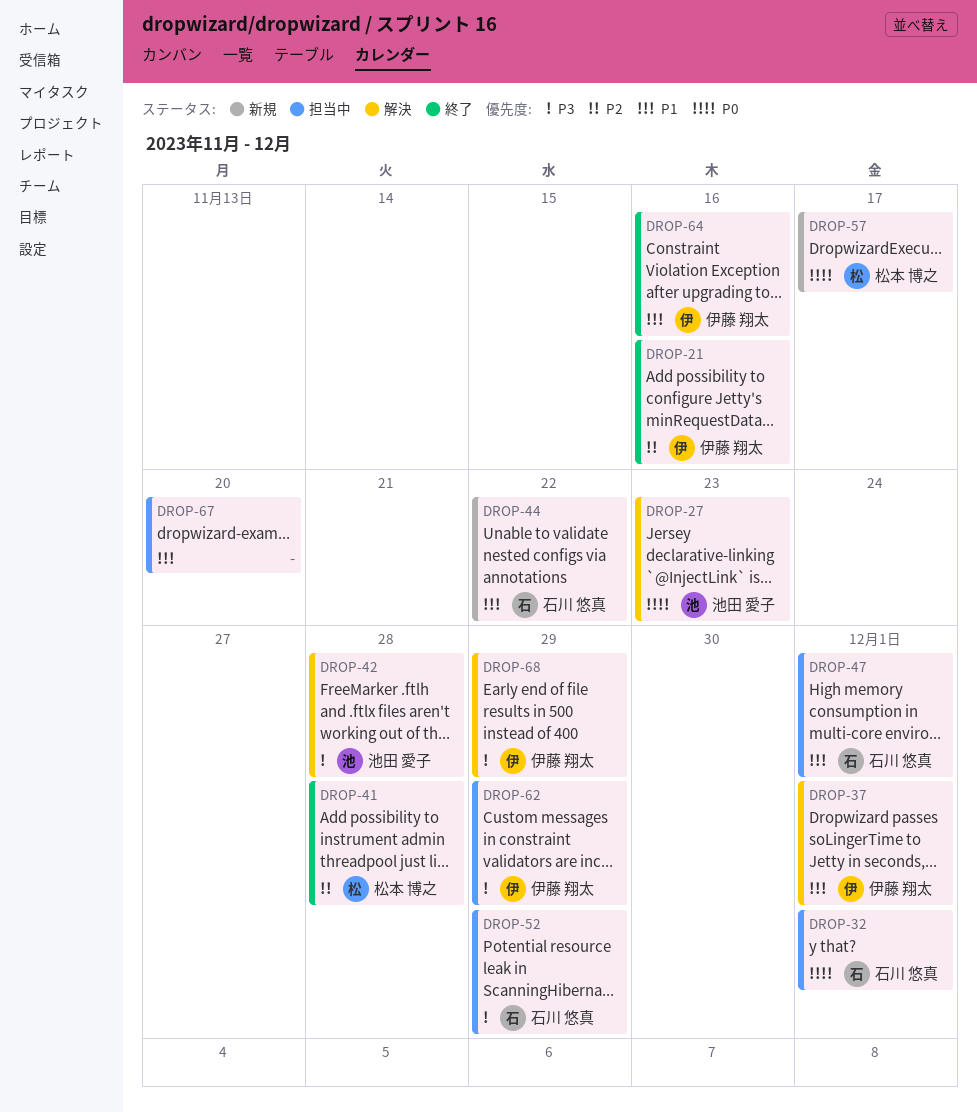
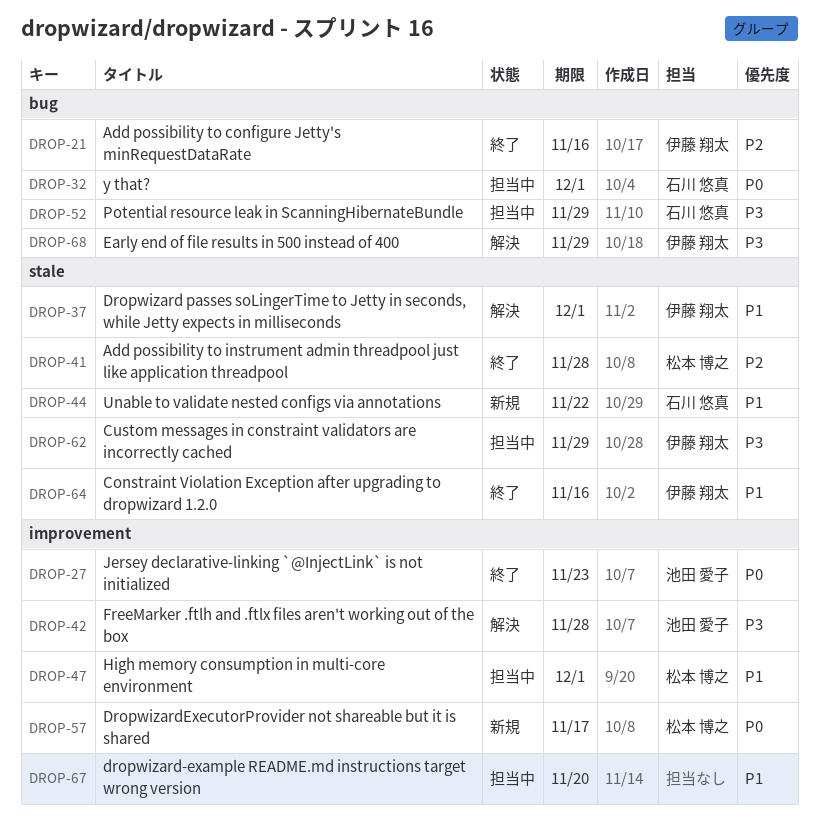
DROP-27, status: 解決 -> 終了
DROP-47, owner: 石川 悠真 -> 松本 博之

